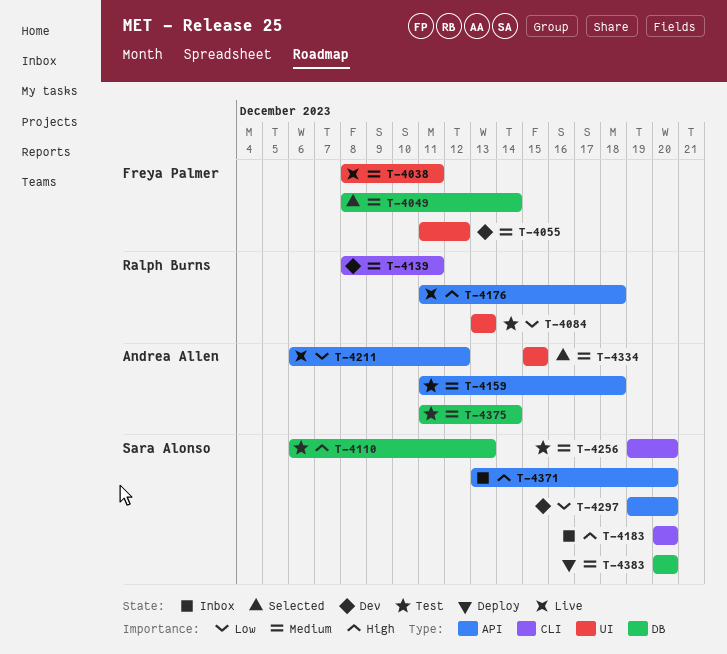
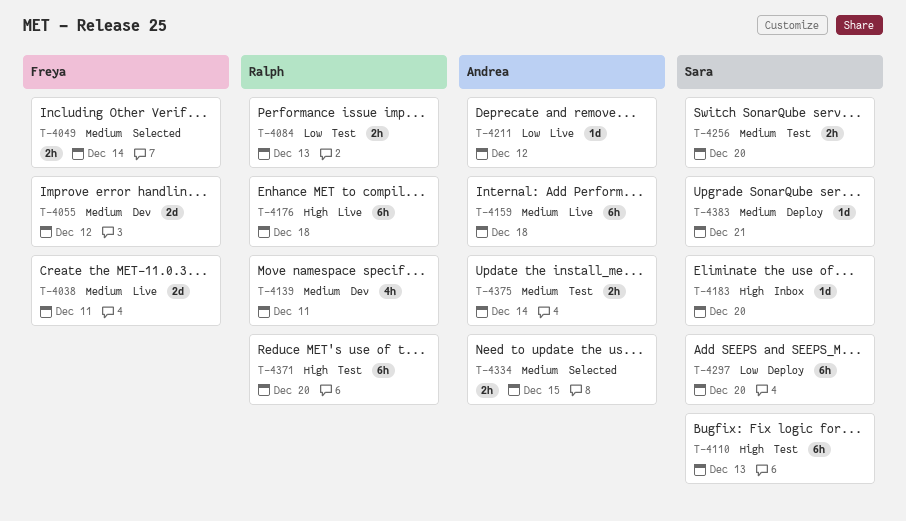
T-4159, status: Test -> Live
T-4297, status: Dev -> Deploy
T-4371, status: Inbox -> Test
T-4371, owner: Sara Alonso -> Ralph Burns
T-4383, due: Dec 20 -> Dec 21

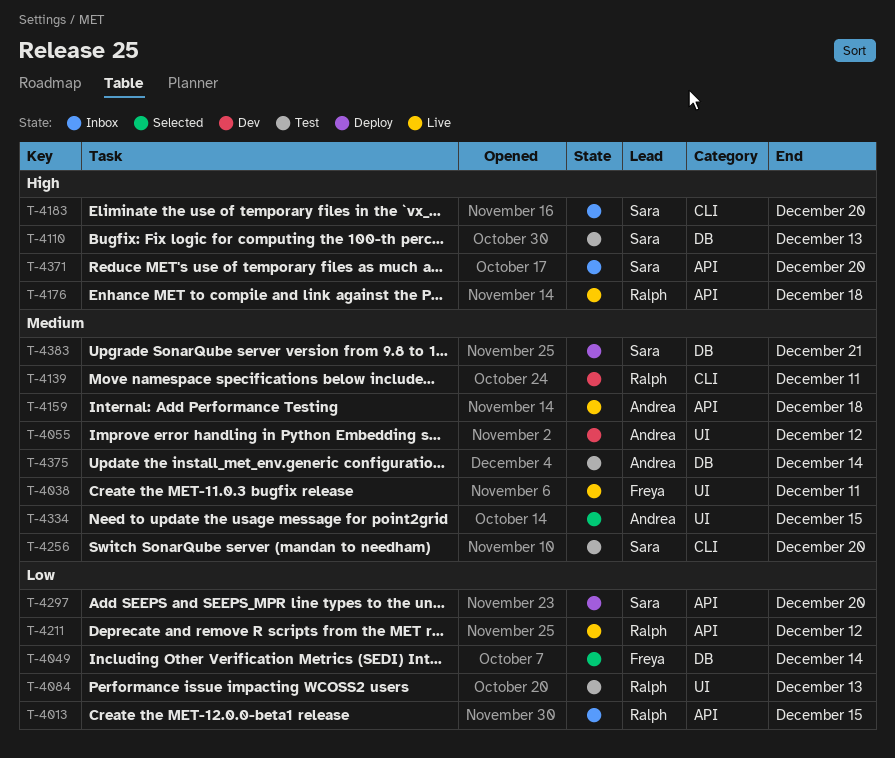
T-4013: none -> present
T-4049, priority: Medium -> Low
T-4055, owner: Freya -> Andrea
T-4211, owner: Andrea -> Ralph
T-4371, status: Test -> Inbox
T-4371, owner: Ralph -> Sara

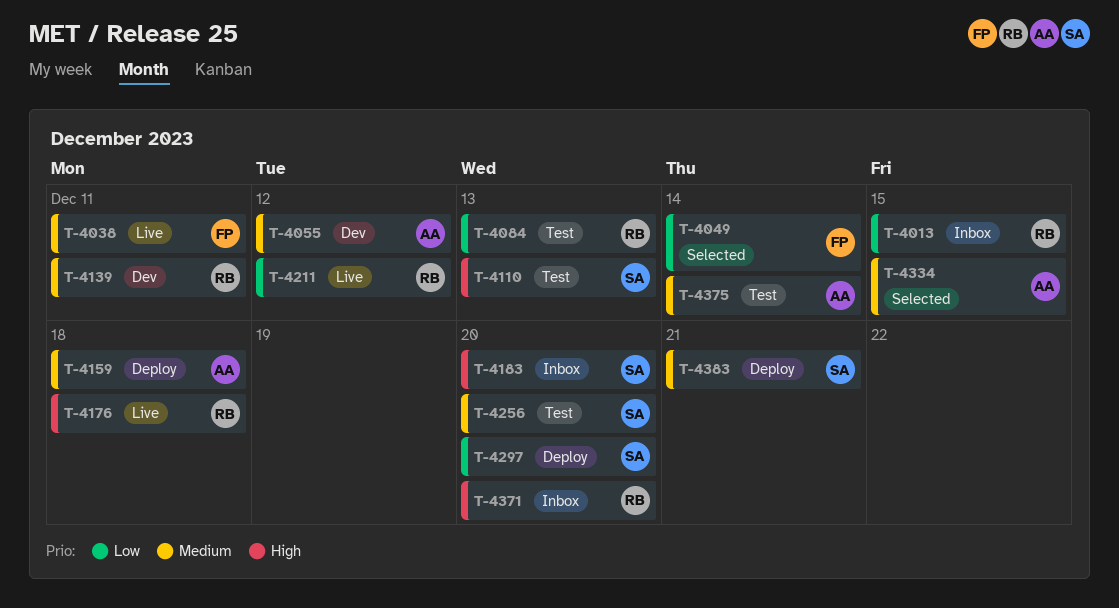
T-4159, status: Live -> Deploy
T-4371, owner: Sara -> Ralph

